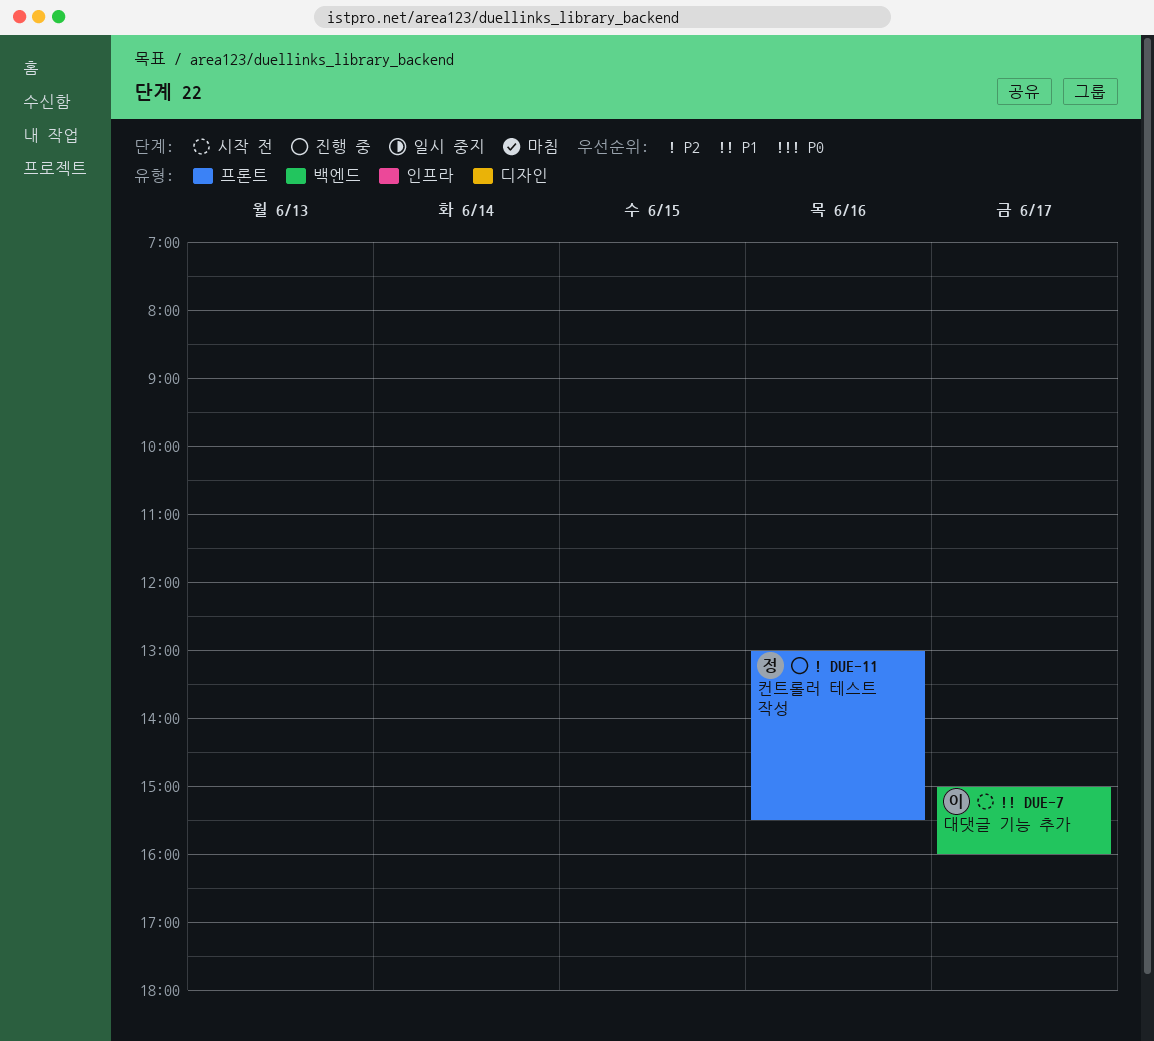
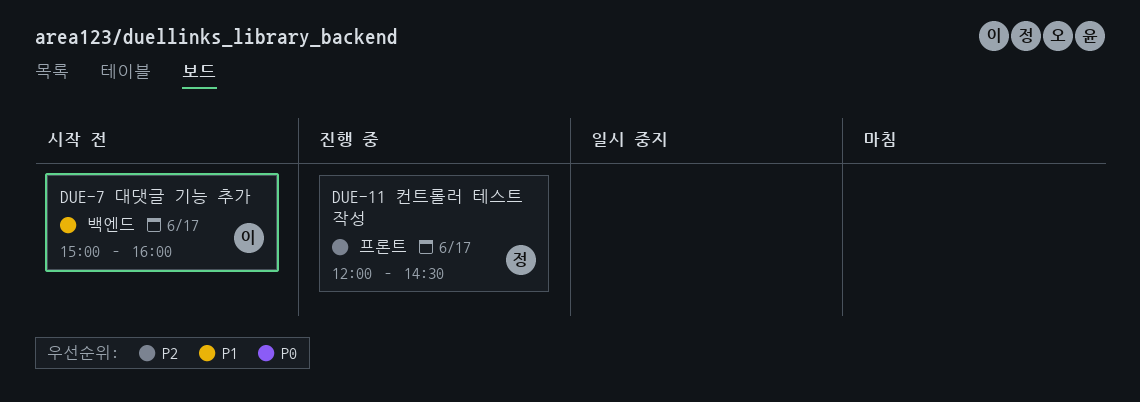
DUE-11, day: Jun 16 -> Jun 17
DUE-11, begins: 13:00 -> 12:00
DUE-11, ends: 15:30 -> 14:30

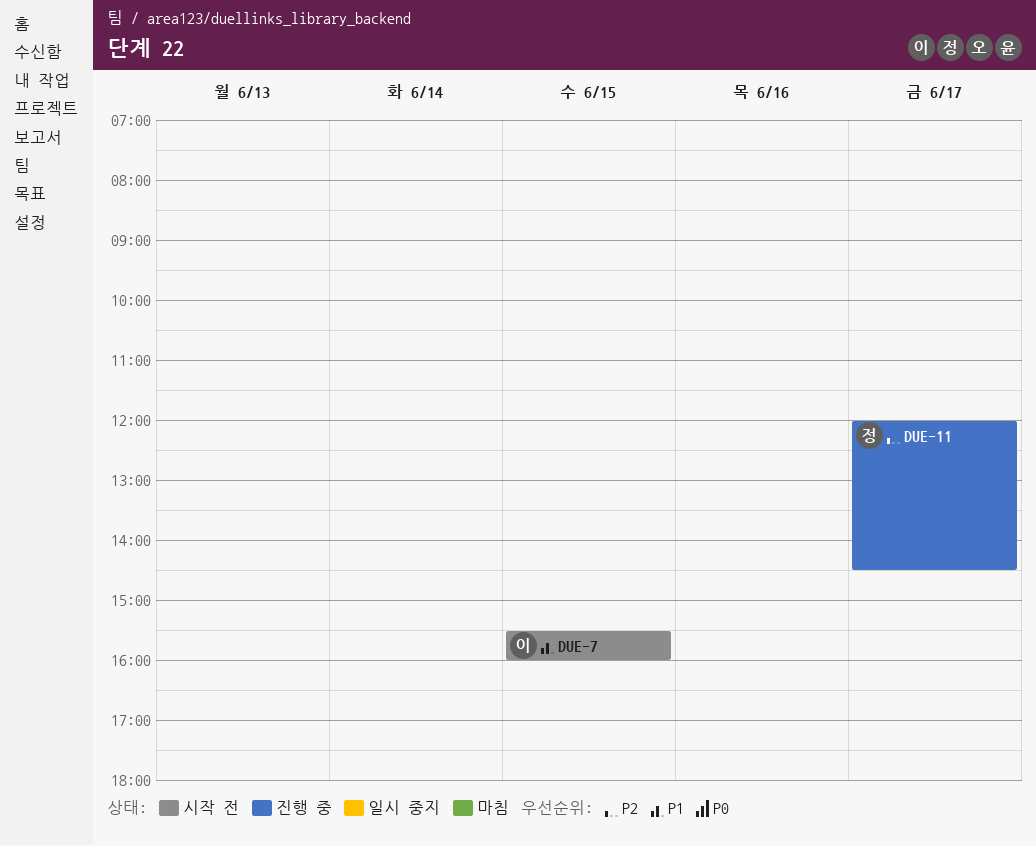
DUE-7, day: Jun 17 -> Jun 15
DUE-7, begins: 15:00 -> 15:30

